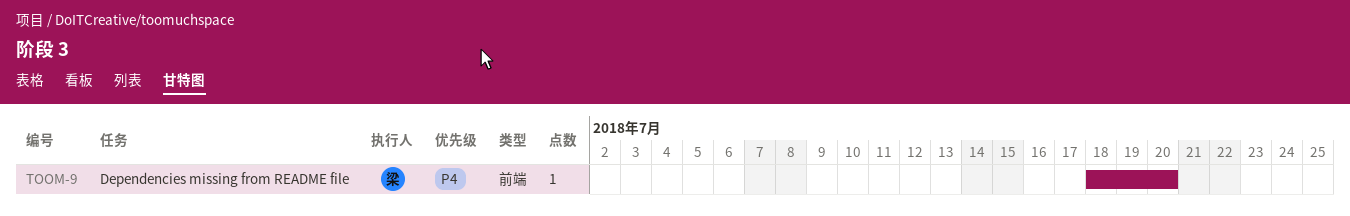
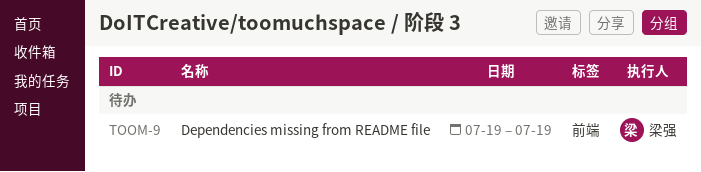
TOOM-9, start: Jul 18 -> Jul 19
TOOM-9, due: Jul 20 -> Jul 19

